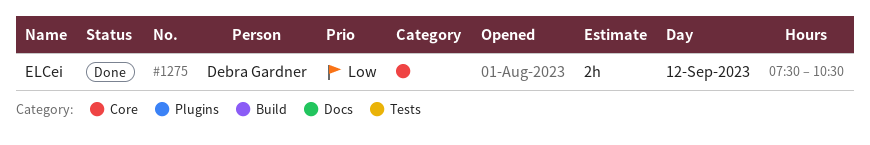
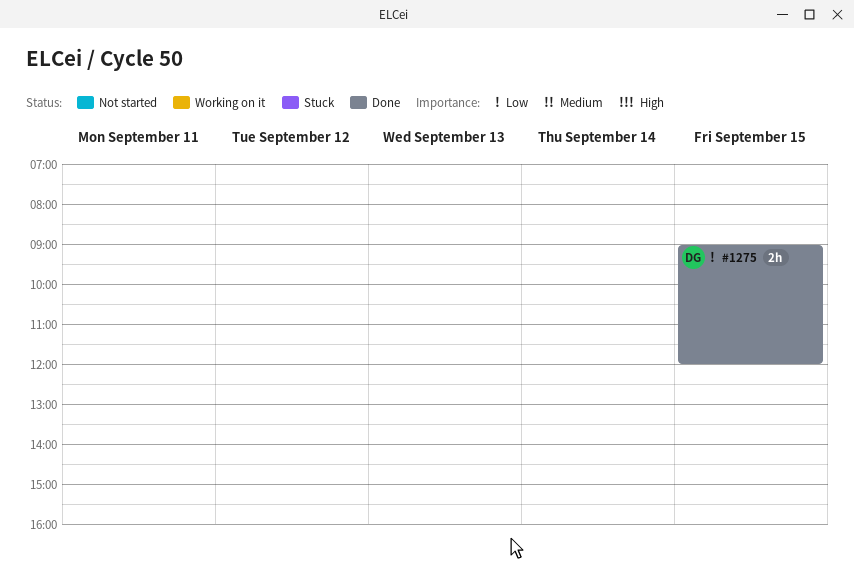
#1275, day: Sep 12 -> Sep 15
#1275, begins: 07:30 -> 09:00
#1275, ends: 10:30 -> 12:00

